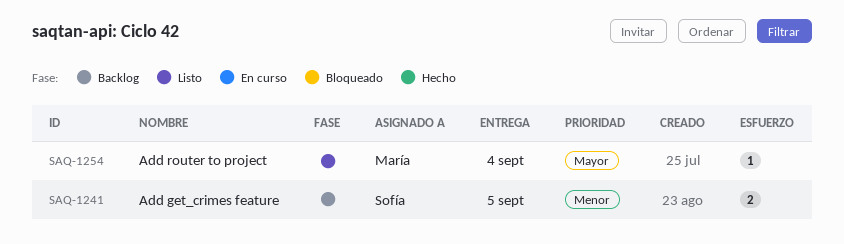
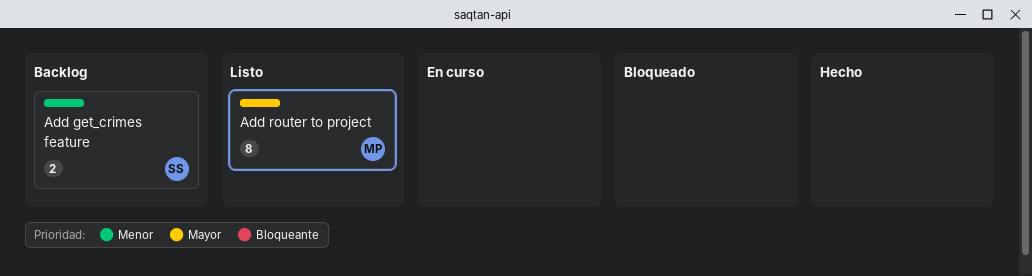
Add router to project, estimate: 1 -> 8

